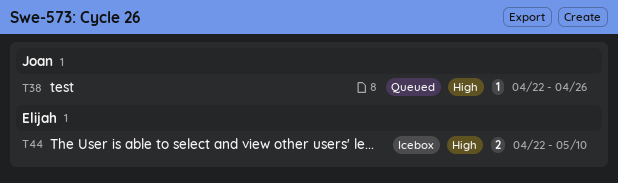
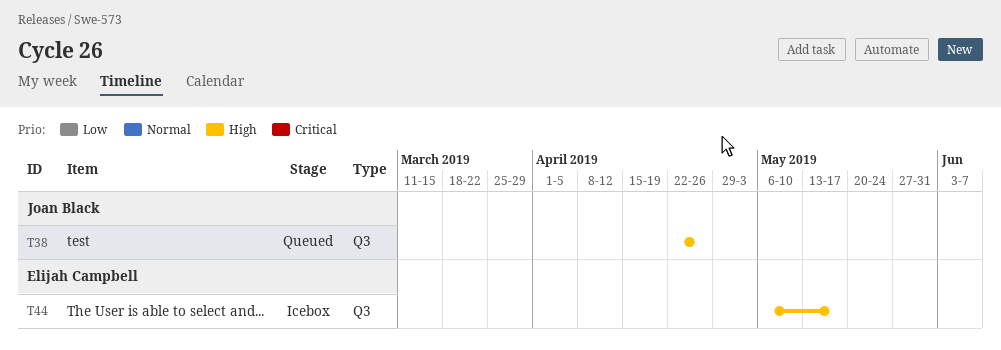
T44, start: Apr 22 -> May 6
T44, due: May 10 -> May 17

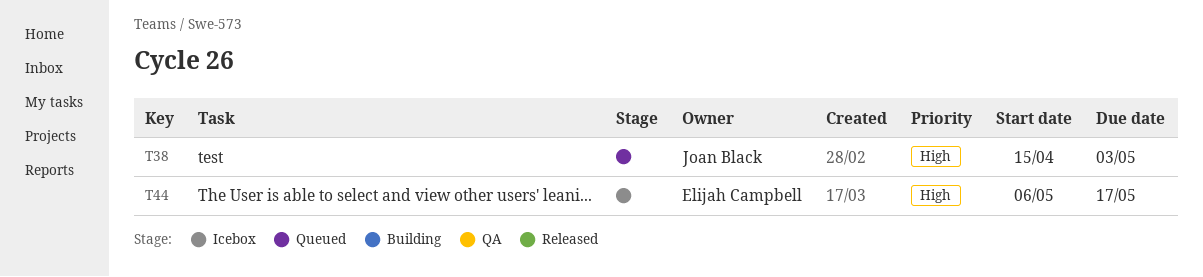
T38, start: Apr 22 -> Apr 15
T38, due: Apr 26 -> May 3

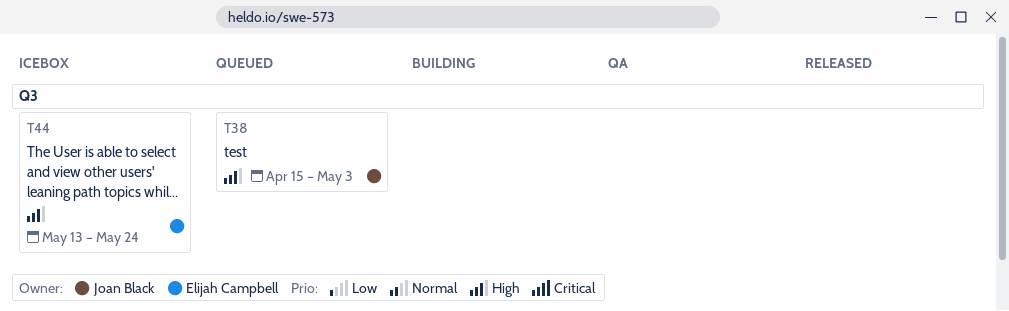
T44, start: May 6 -> May 13
T44, due: May 17 -> May 24

